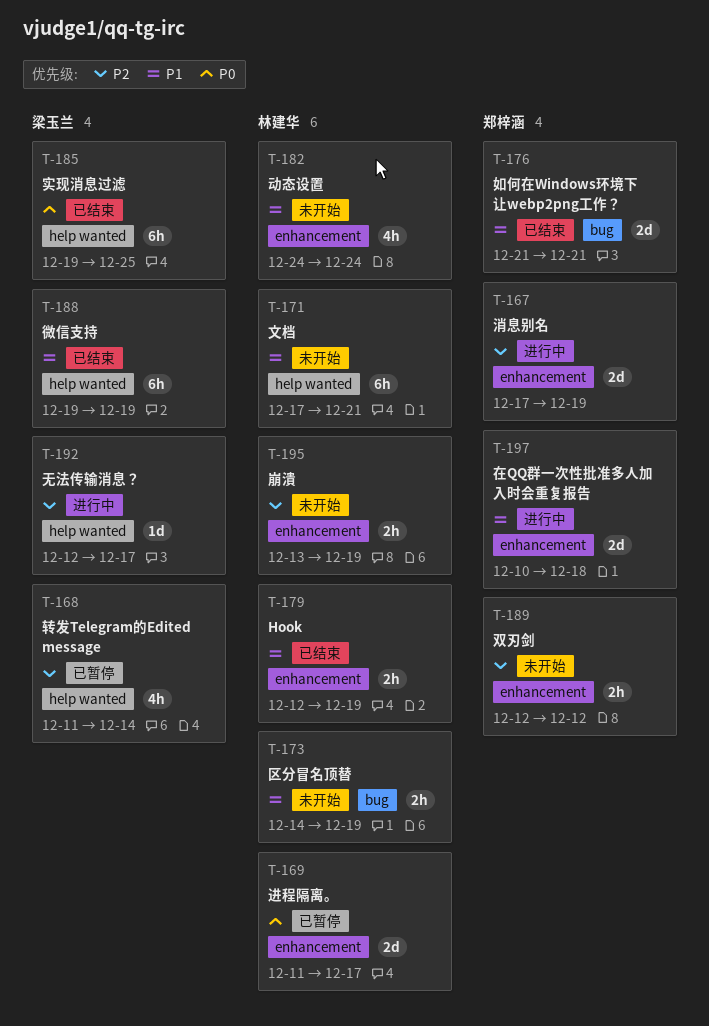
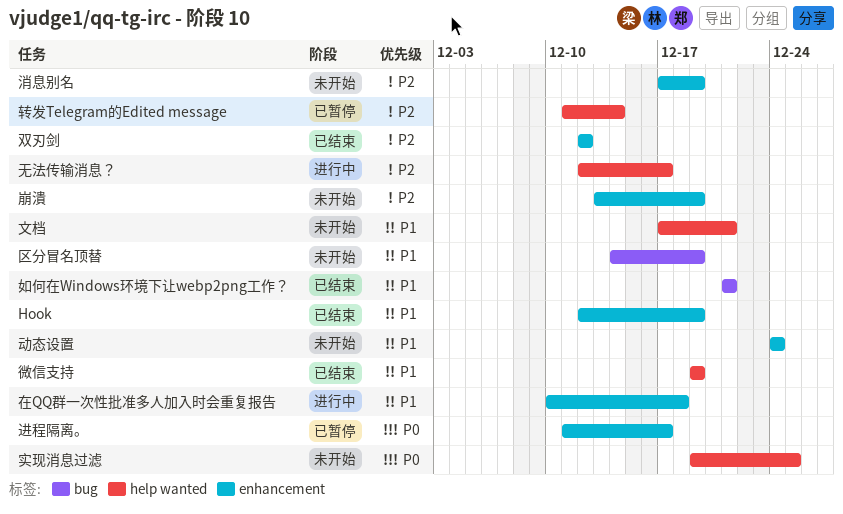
双刃剑, status: 未开始 -> 已结束
实现消息过滤, status: 已结束 -> 未开始
消息别名, status: 进行中 -> 未开始

